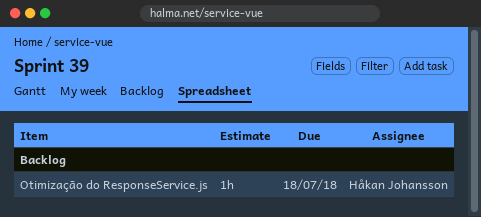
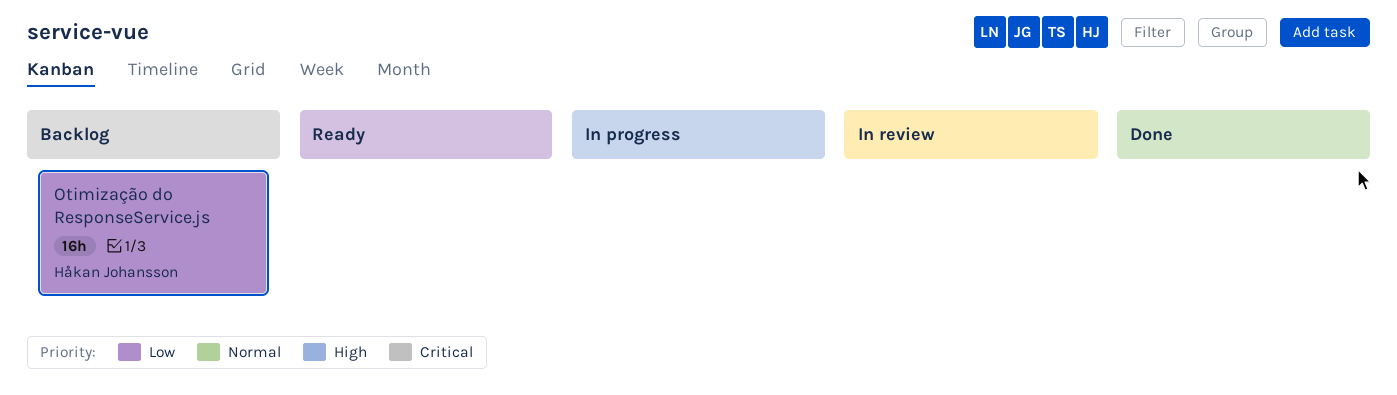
Otimização do ResponseService.js, estimate: 1h -> 16h

